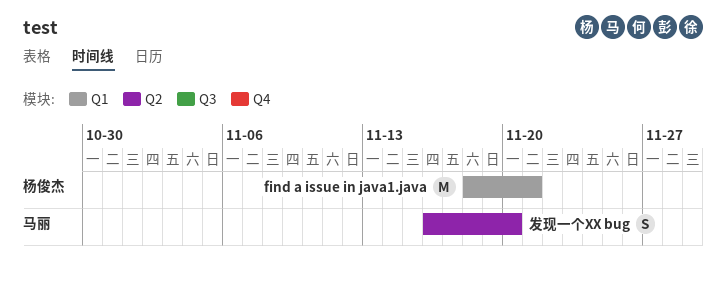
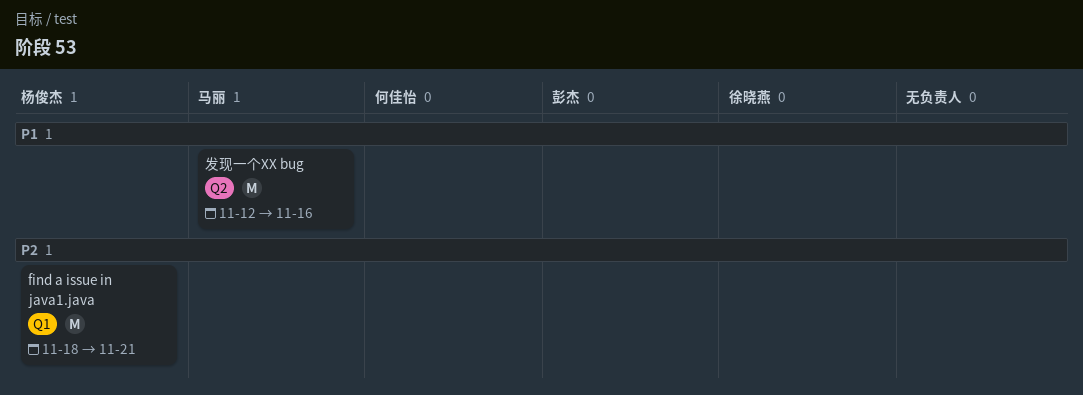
发现一个XX bug, estimate: S -> M
发现一个XX bug, start: Nov 16 -> Nov 12
发现一个XX bug, due: Nov 20 -> Nov 16

